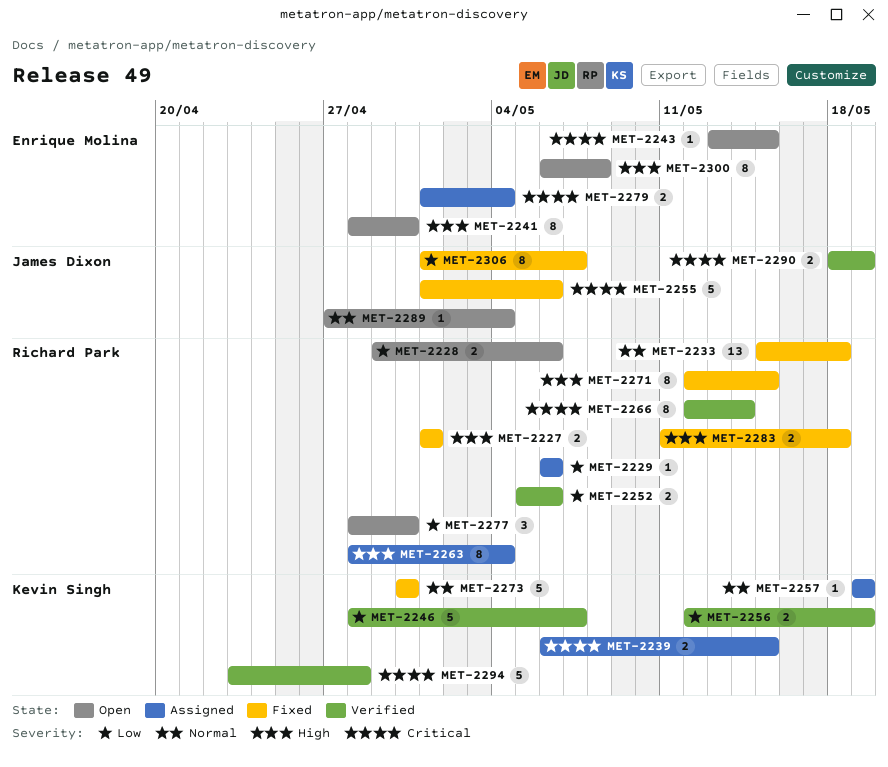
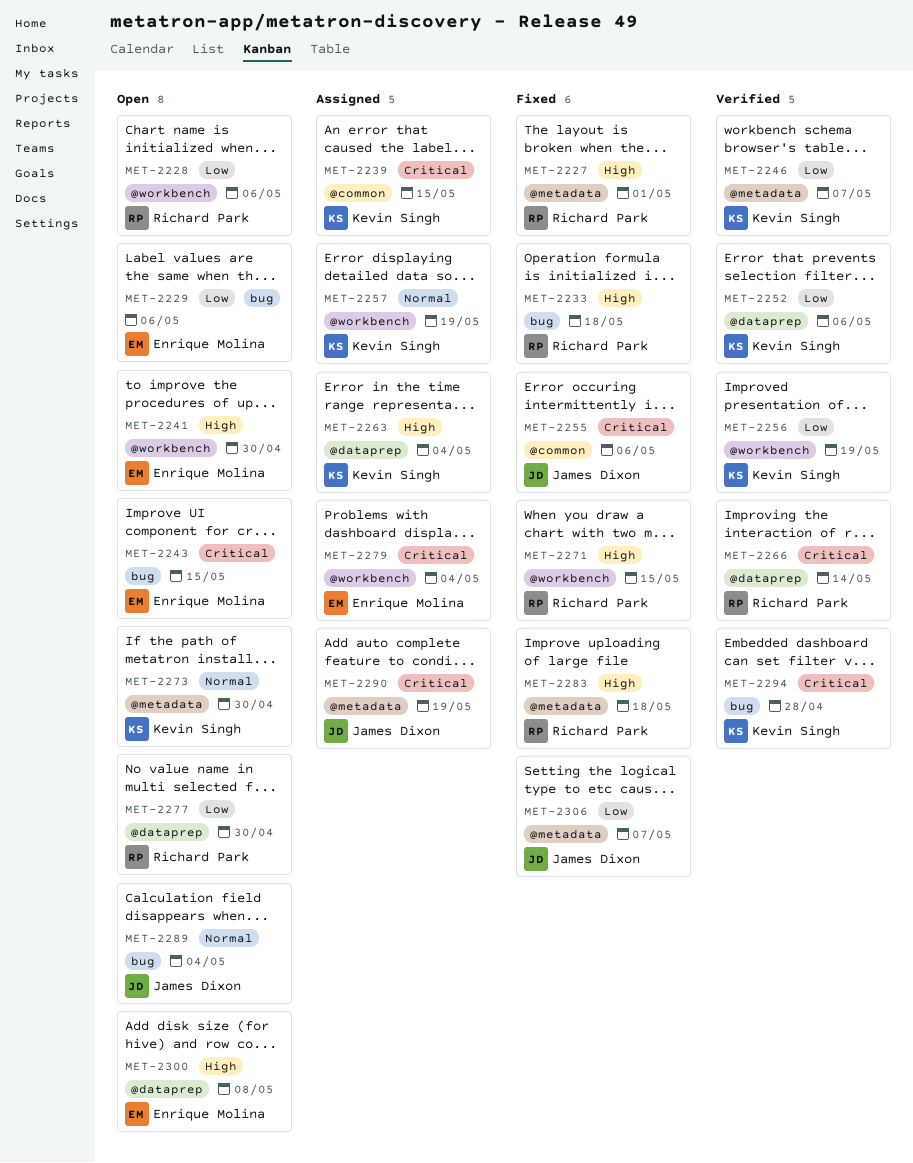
MET-2229, status: Assigned -> Open
MET-2229, owner: Richard Park -> Enrique Molina
MET-2233, priority: Normal -> High
MET-2252, owner: Richard Park -> Kevin Singh
MET-2263, owner: Richard Park -> Kevin Singh
MET-2273, status: Fixed -> Open
MET-2290, status: Verified -> Assigned

